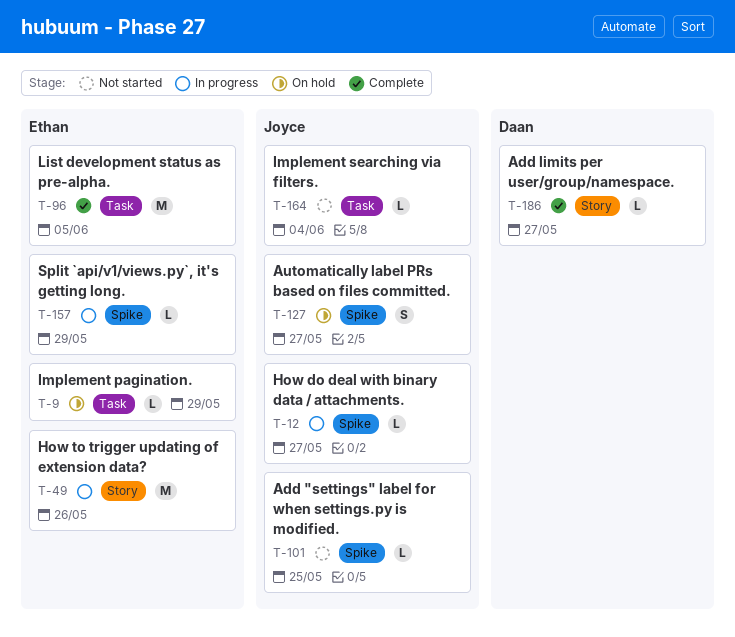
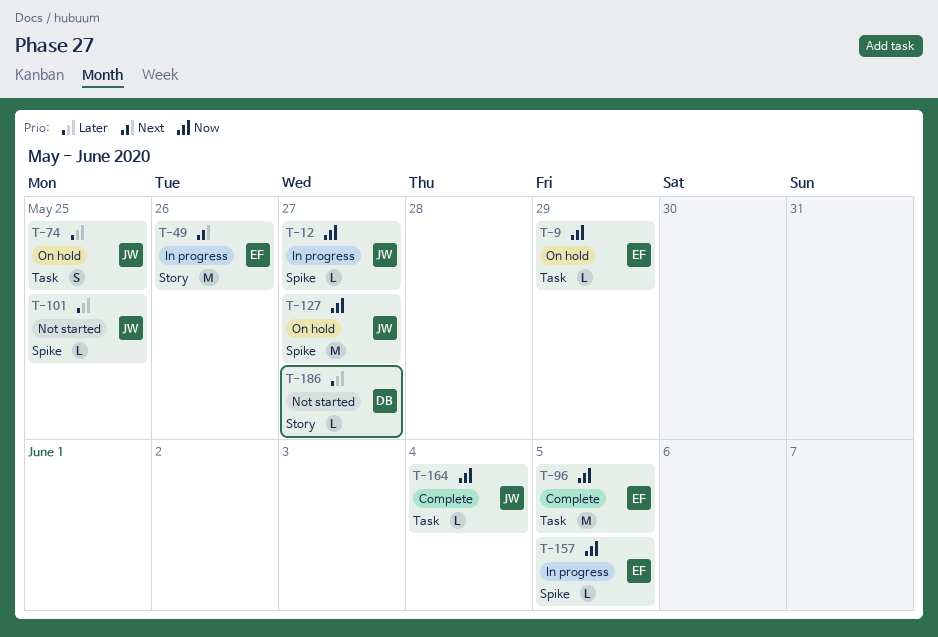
T-74: none -> present
T-127, estimate: S -> M
T-157, due: May 29 -> Jun 5
T-164, status: Not started -> Complete
T-186, status: Complete -> Not started

